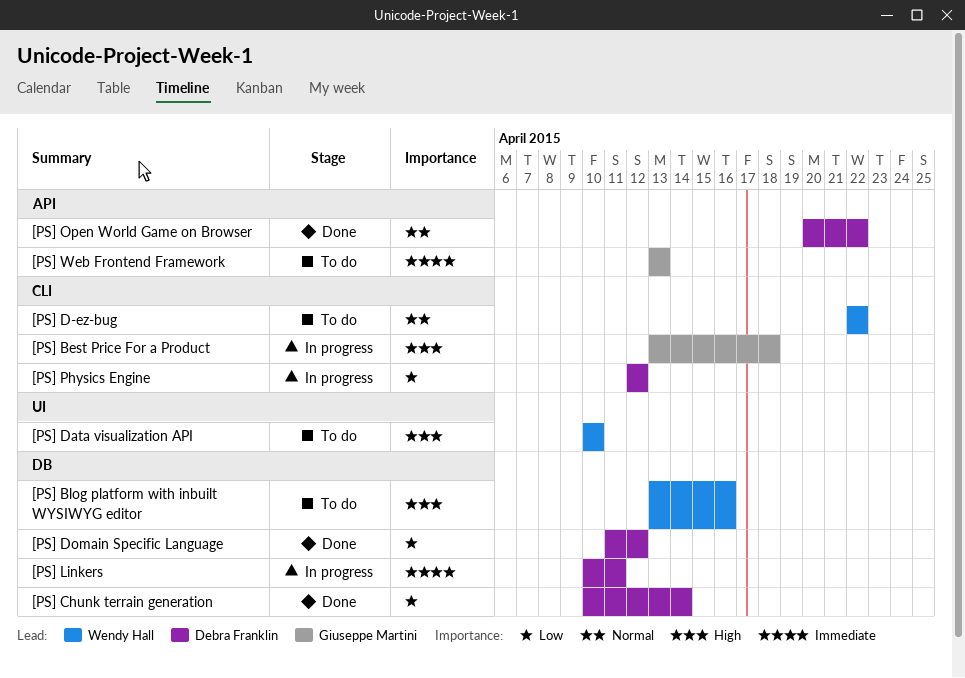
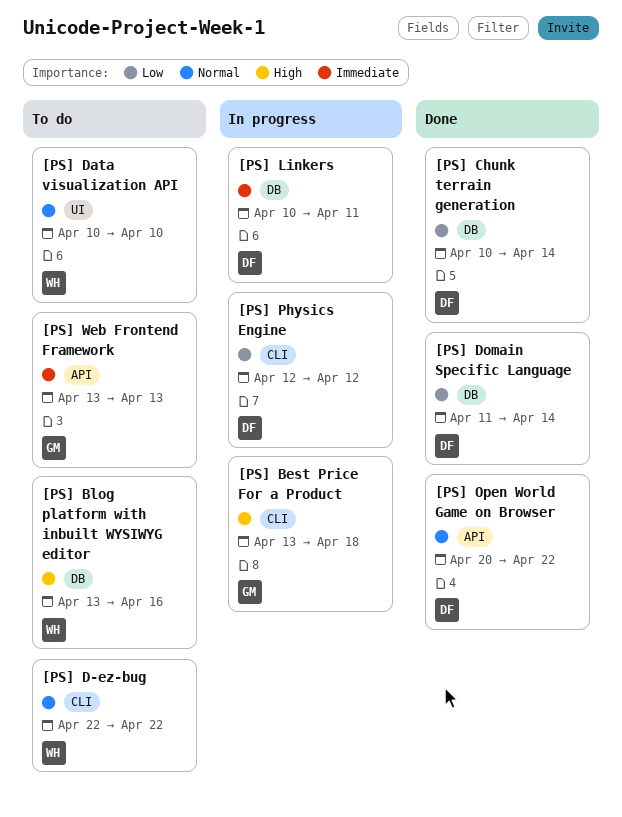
[PS] Data visualization API, priority: High -> Normal
[PS] Domain Specific Language, due: Apr 12 -> Apr 14

